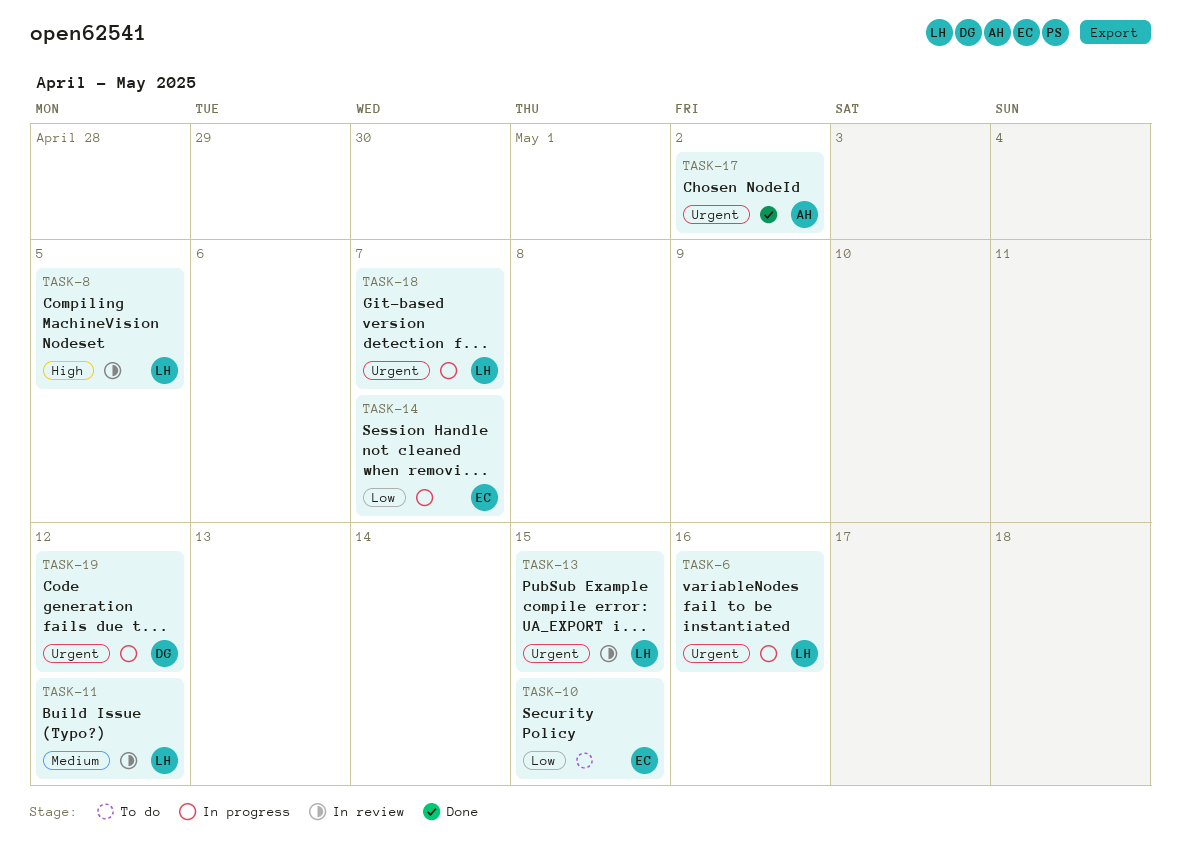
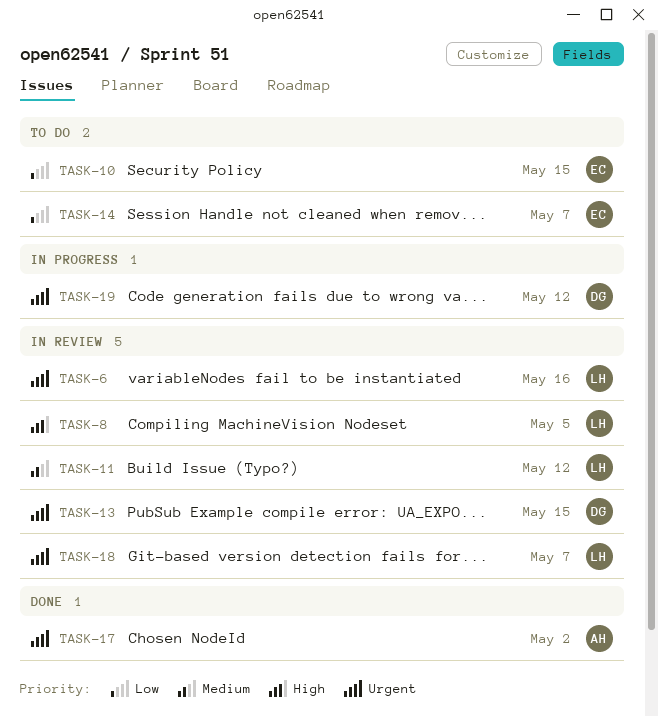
TASK-6, status: In progress -> In review
TASK-13, owner: LH -> DG
TASK-14, status: In progress -> To do
TASK-18, status: In progress -> In review

